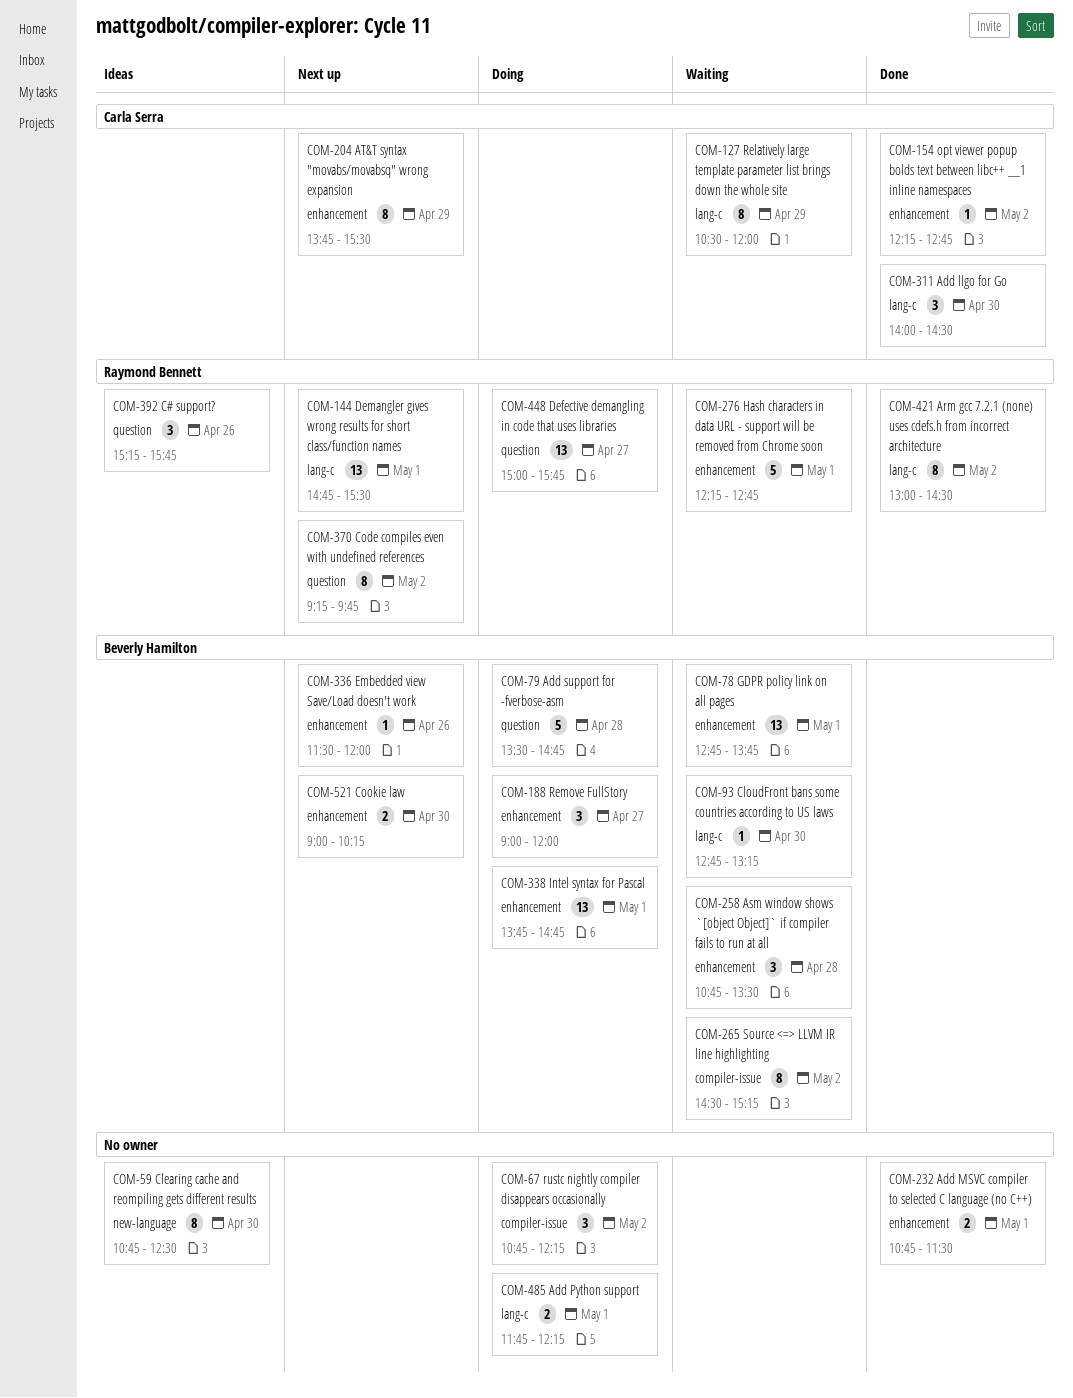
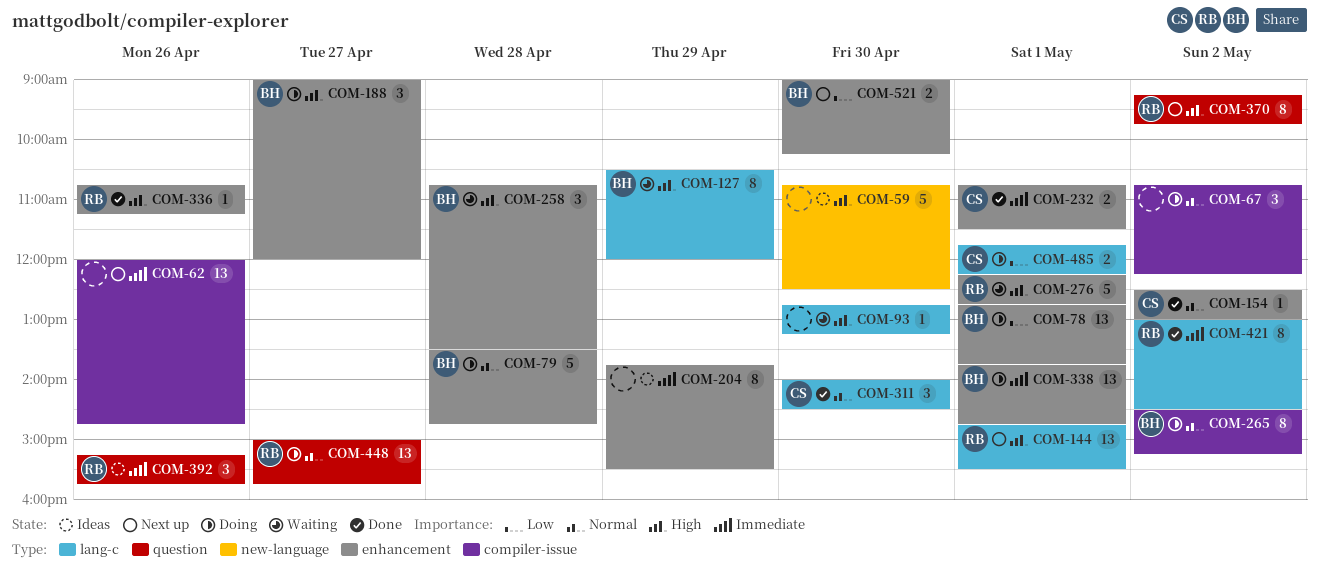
COM-59, estimate: 8 -> 5
COM-62: none -> present
COM-78, status: Waiting -> Doing
COM-79, label: question -> enhancement
COM-93, owner: Beverly Hamilton -> none
COM-127, owner: Carla Serra -> Beverly Hamilton
COM-154, begins: 12:15 -> 12:30
COM-154, ends: 12:45 -> 13:00
COM-204, status: Next up -> Ideas
COM-204, owner: Carla Serra -> none
COM-232, owner: none -> Carla Serra
COM-265, status: Waiting -> Doing
COM-336, status: Next up -> Done
COM-336, owner: Beverly Hamilton -> Raymond Bennett
COM-336, begins: 11:30 -> 10:45
COM-336, ends: 12:00 -> 11:15
COM-485, owner: none -> Carla Serra

